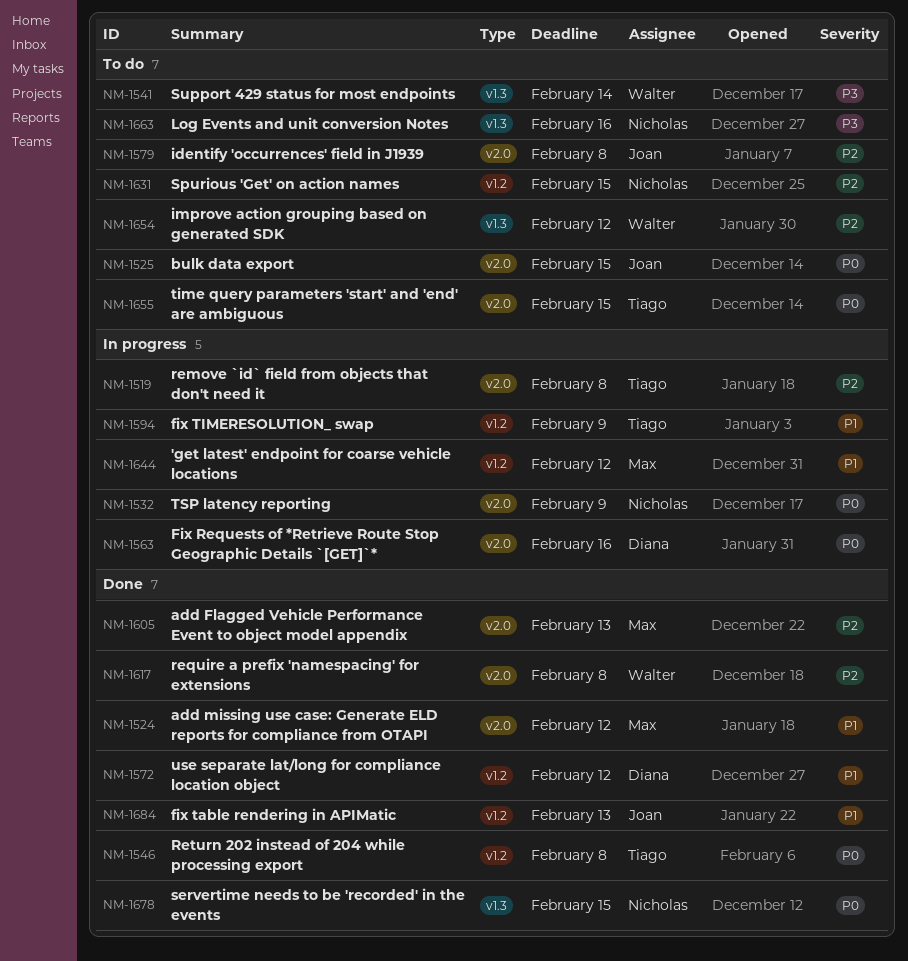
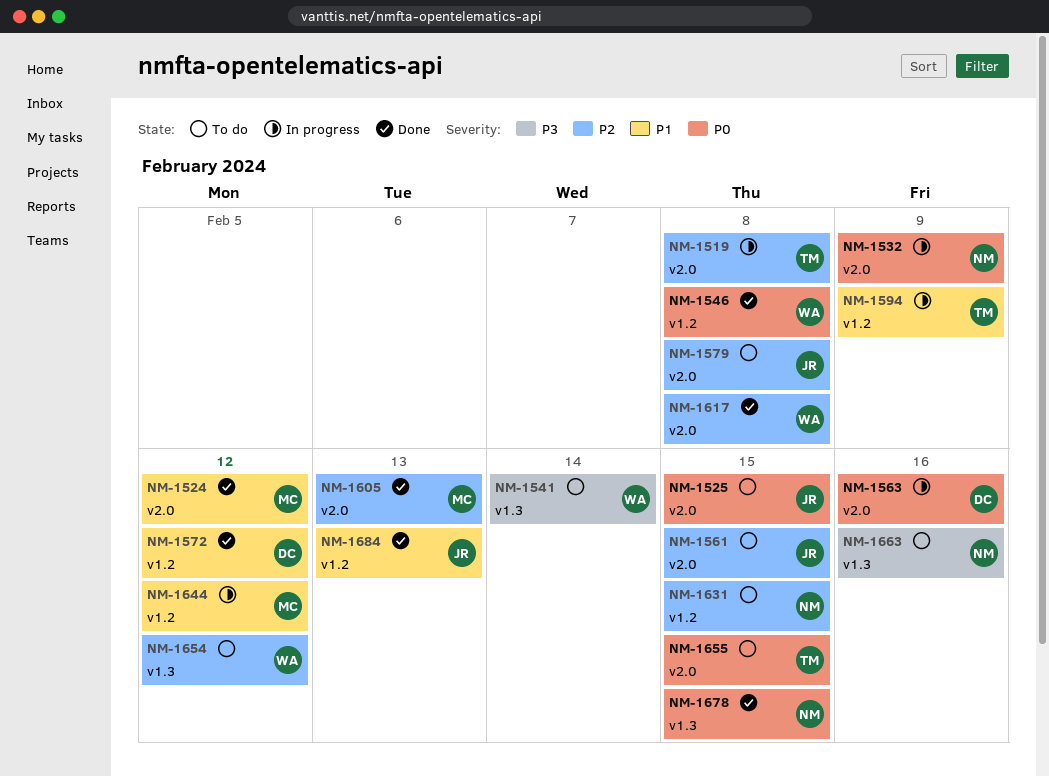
NM-1546, owner: Tiago -> Walter
NM-1561: none -> present

